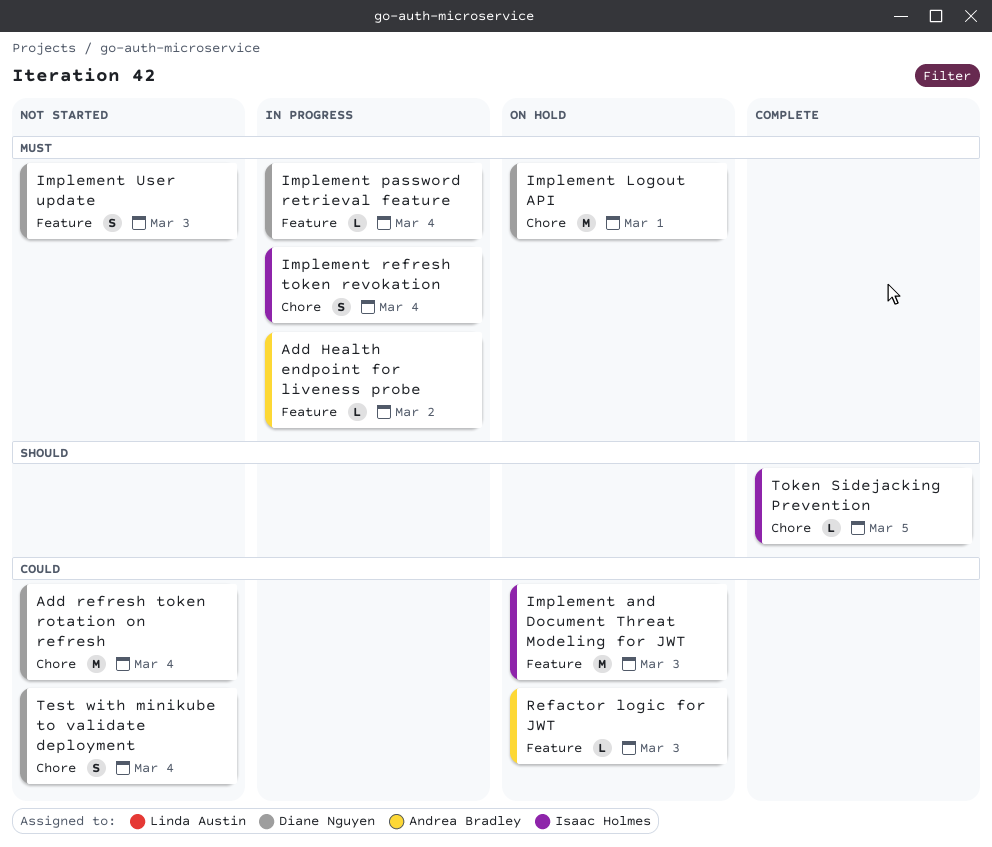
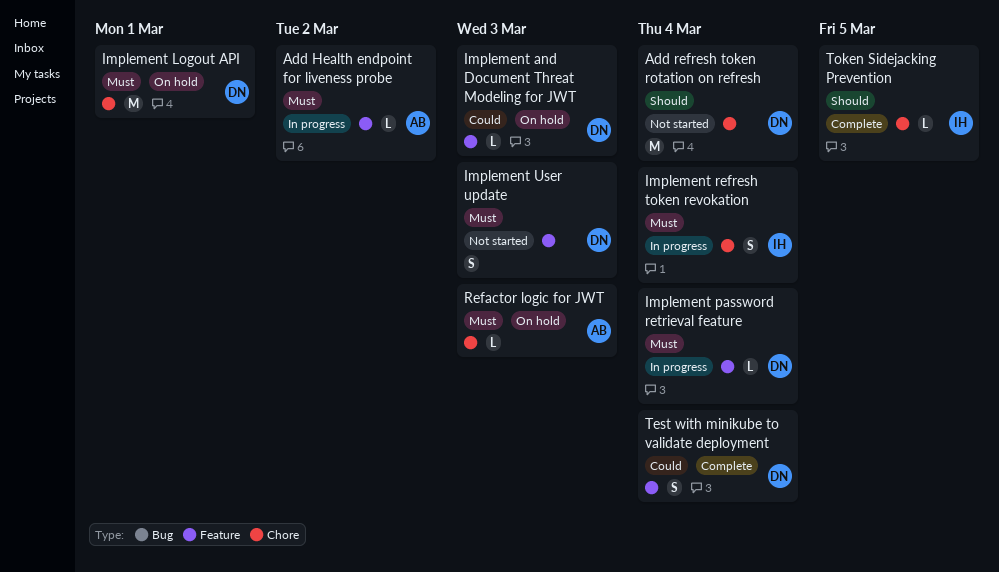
Add refresh token rotation on refresh, priority: Could -> Should
Implement and Document Threat Modeling for JWT, owner: Isaac Holmes -> Diane Nguyen
Implement and Document Threat Modeling for JWT, estimate: M -> L
Refactor logic for JWT, priority: Could -> Must
Refactor logic for JWT, label: Feature -> Chore
Test with minikube to validate deployment, status: Not started -> Complete
Test with minikube to validate deployment, label: Chore -> Feature

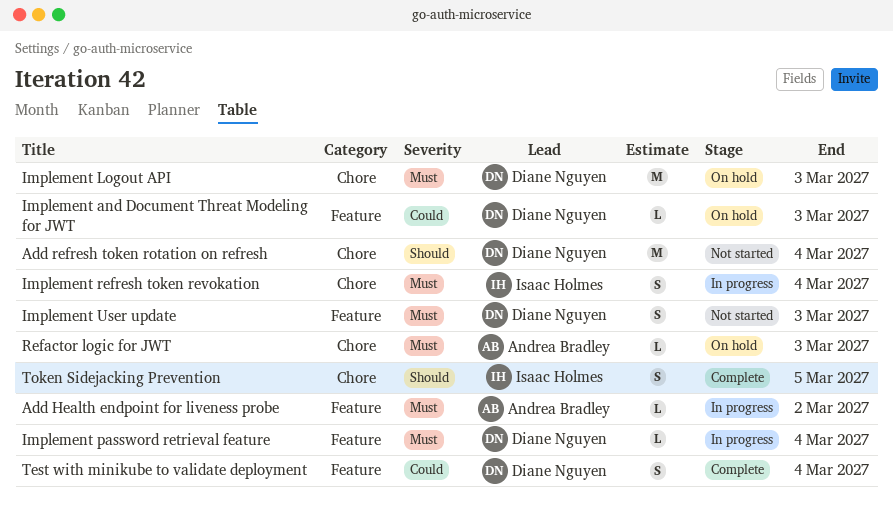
Implement Logout API, due: Mar 1 -> Mar 3
Token Sidejacking Prevention, estimate: L -> S

